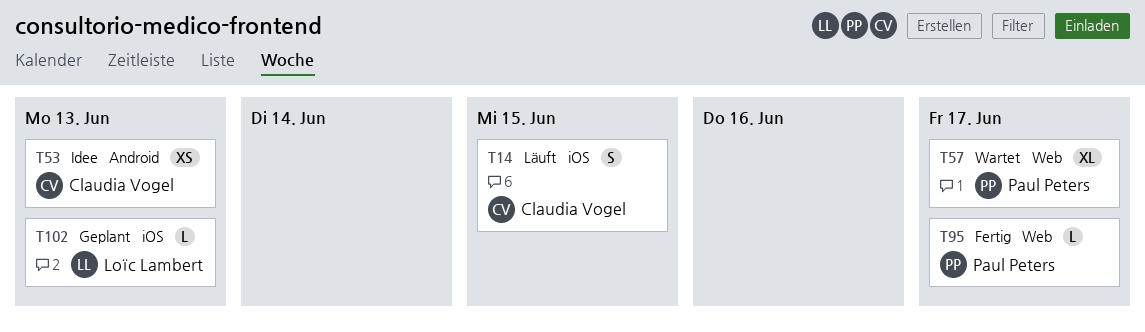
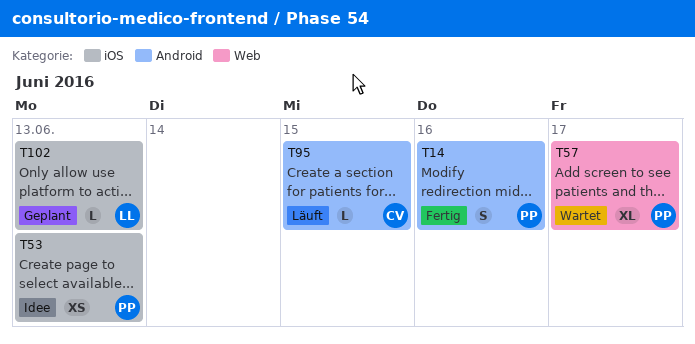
T14, status: Läuft -> Fertig
T14, owner: Claudia Vogel -> Paul Peters
T14, label: iOS -> Android
T14, due: Jun 15 -> Jun 16
T53, owner: Claudia Vogel -> Paul Peters
T53, label: Android -> iOS
T95, status: Fertig -> Läuft
T95, owner: Paul Peters -> Claudia Vogel
T95, label: Web -> Android
T95, due: Jun 17 -> Jun 15

